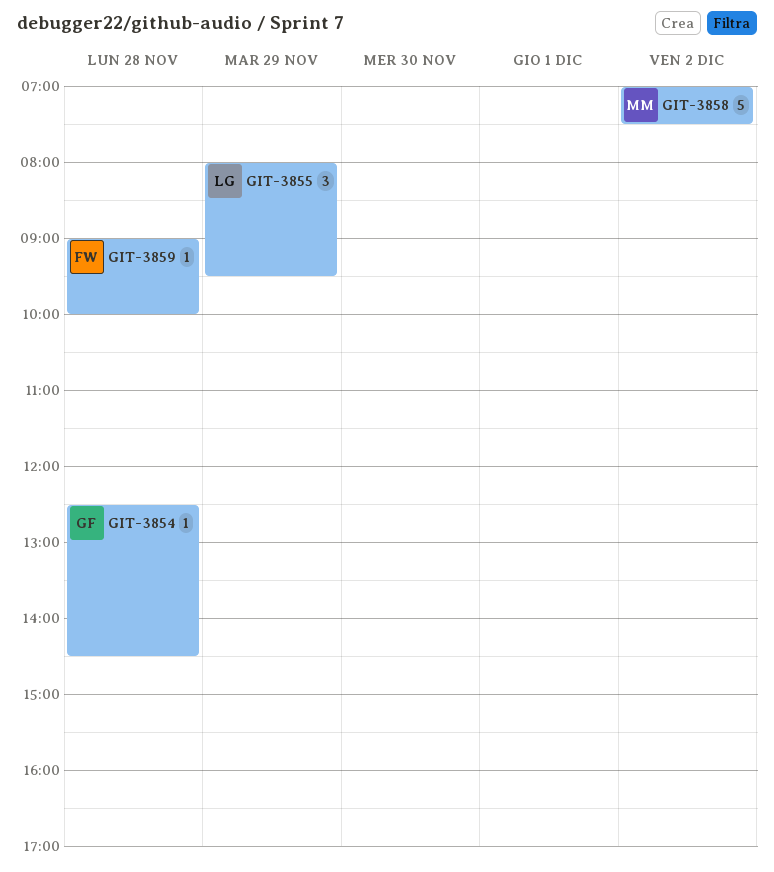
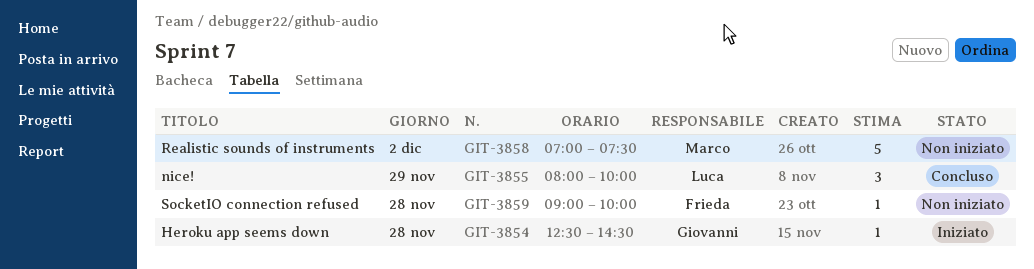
GIT-3855, ends: 09:30 -> 10:00

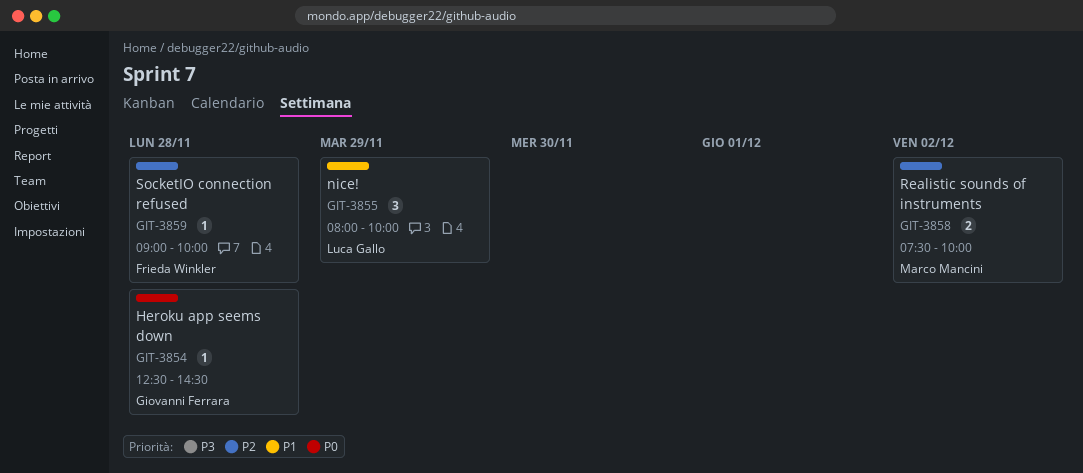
GIT-3858, estimate: 5 -> 2
GIT-3858, begins: 07:00 -> 07:30
GIT-3858, ends: 07:30 -> 10:00

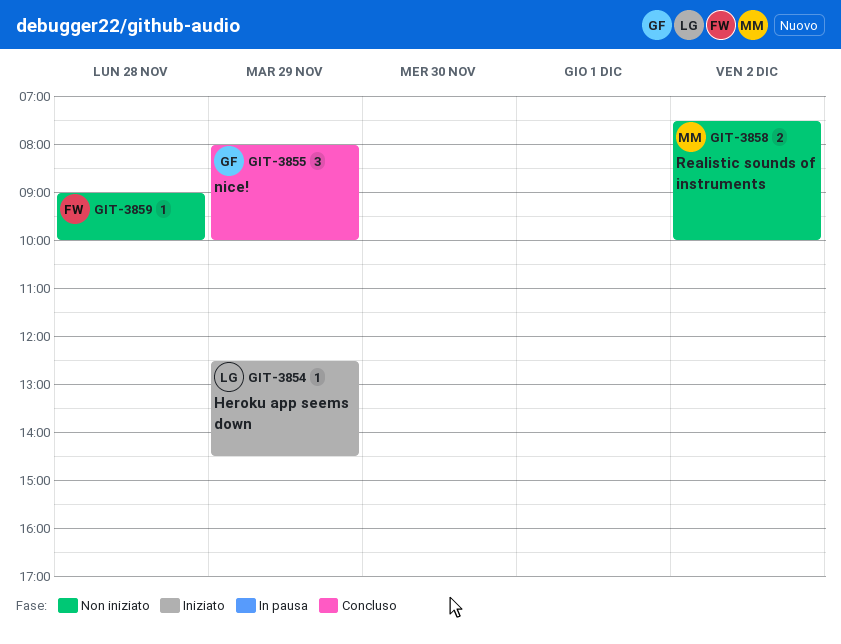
GIT-3854, owner: Giovanni Ferrara -> Luca Gallo
GIT-3854, day: Nov 28 -> Nov 29
GIT-3855, owner: Luca Gallo -> Giovanni Ferrara

